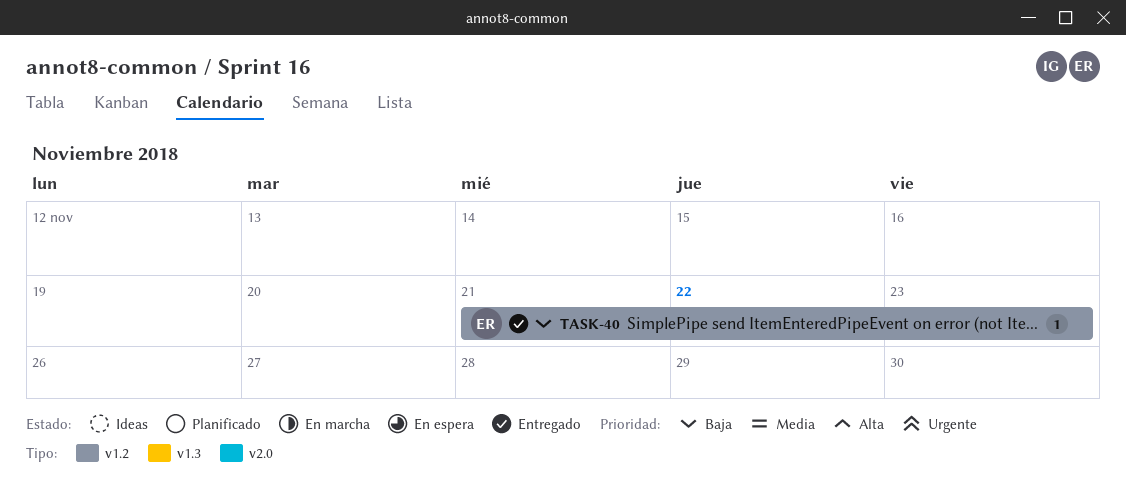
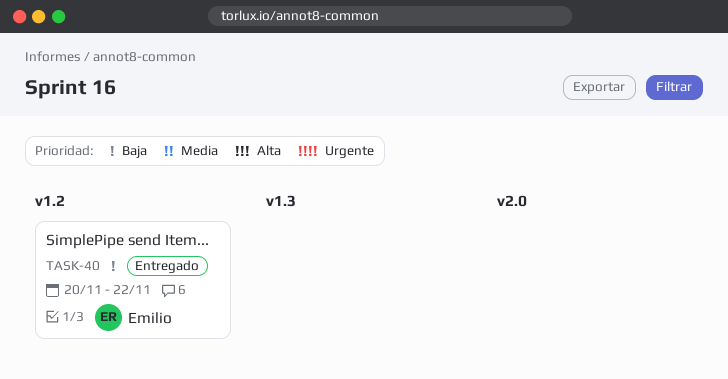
TASK-40, start: Nov 21 -> Nov 20
TASK-40, due: Nov 23 -> Nov 22

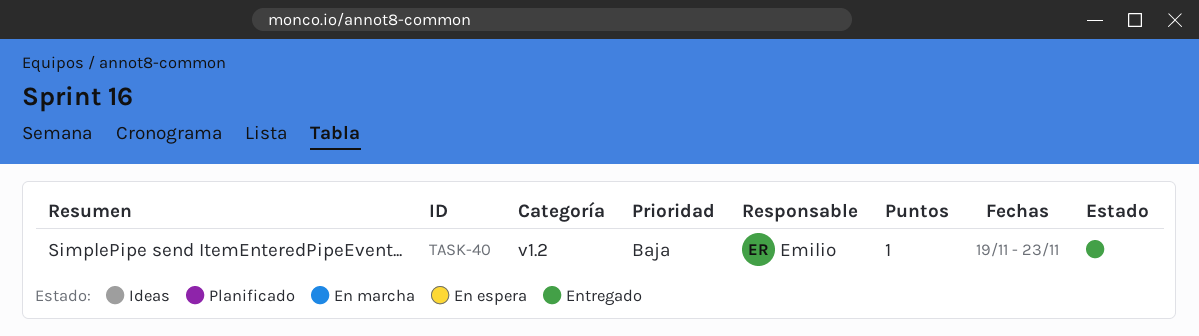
TASK-40, start: Nov 20 -> Nov 19
TASK-40, due: Nov 22 -> Nov 23

